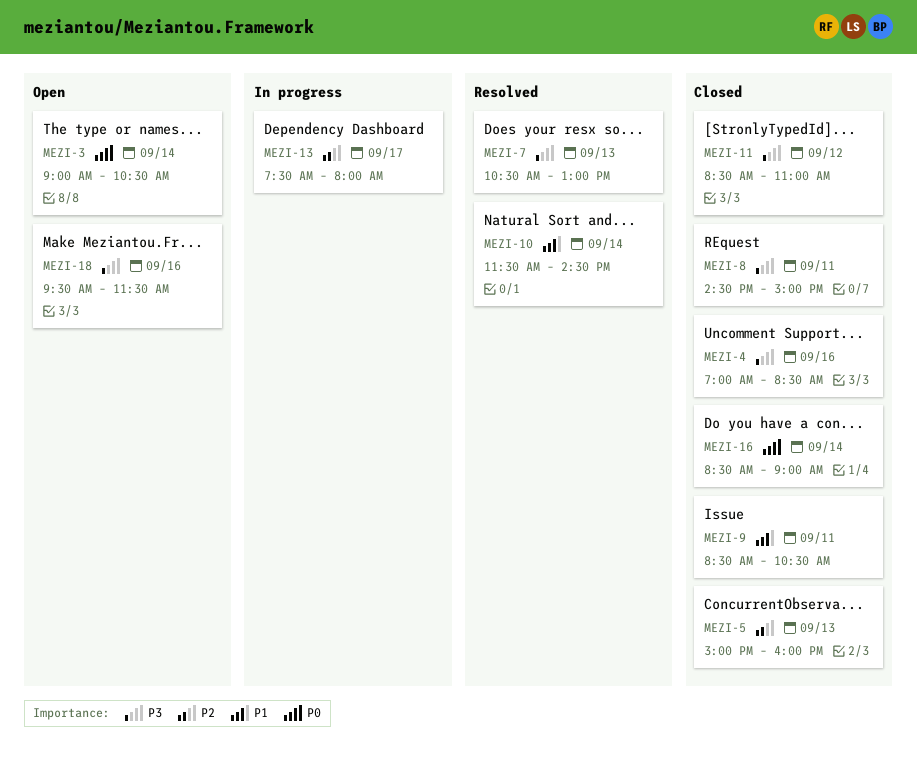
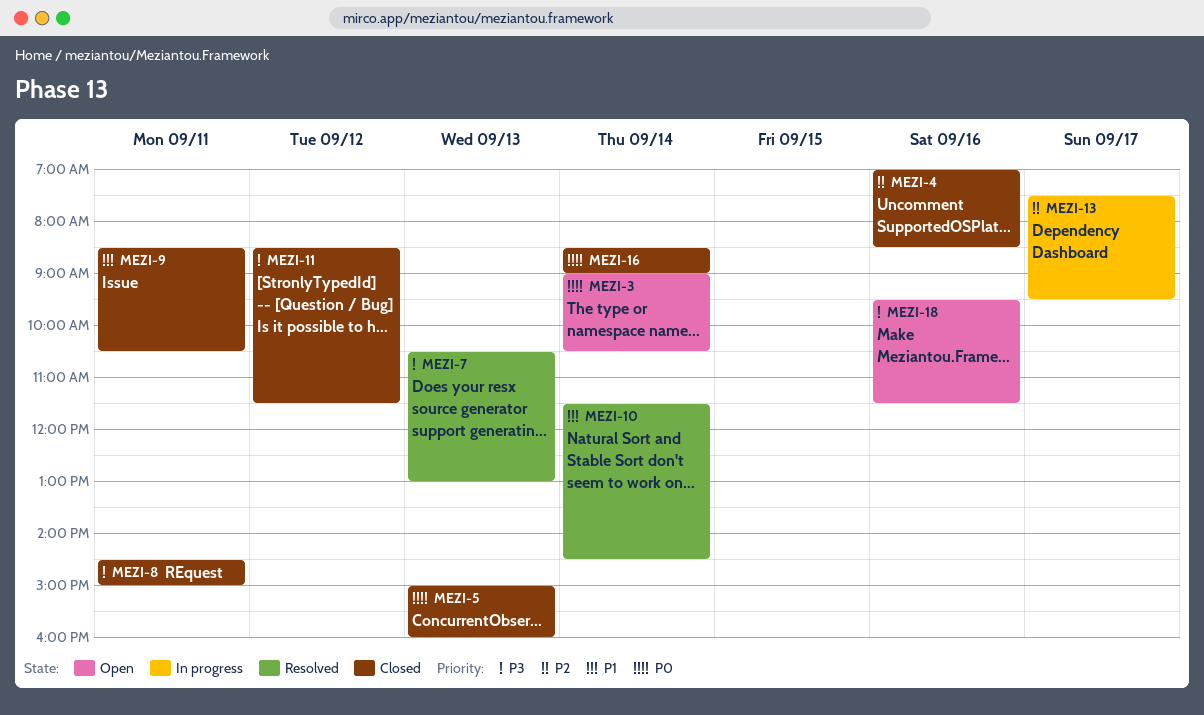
MEZI-4, priority: P3 -> P2
MEZI-5, priority: P2 -> P0
MEZI-11, ends: 11:00 -> 11:30
MEZI-13, ends: 08:00 -> 09:30

